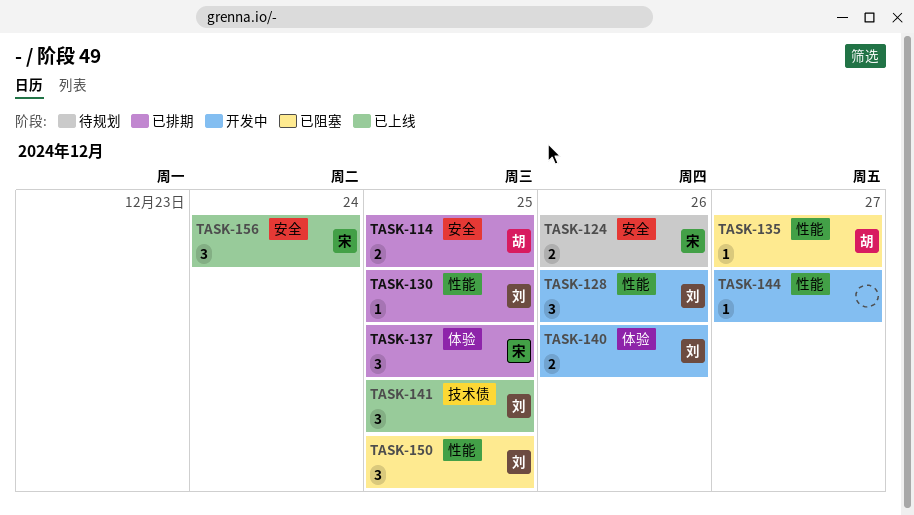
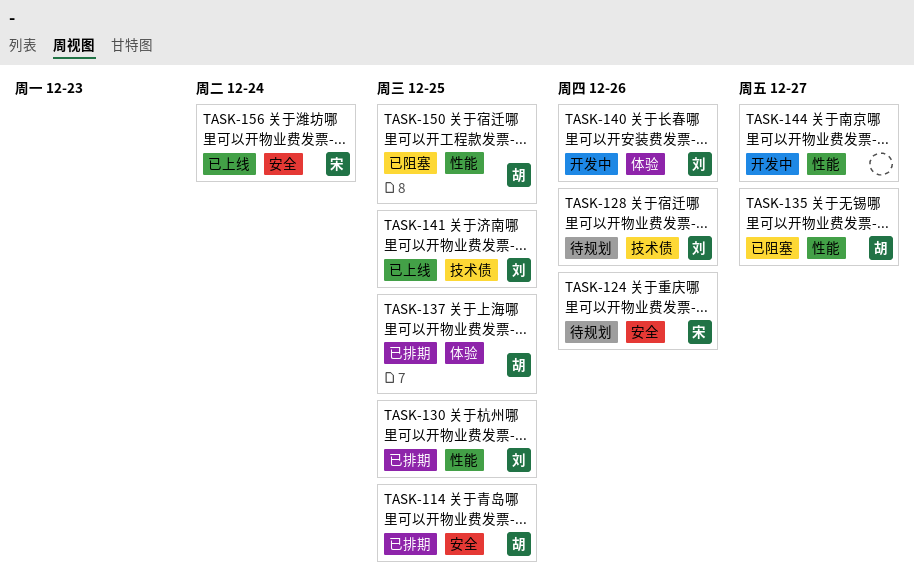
TASK-128, status: 开发中 -> 待规划
TASK-128, label: 性能 -> 技术债
TASK-137, owner: 宋 -> 胡
TASK-150, owner: 刘 -> 胡

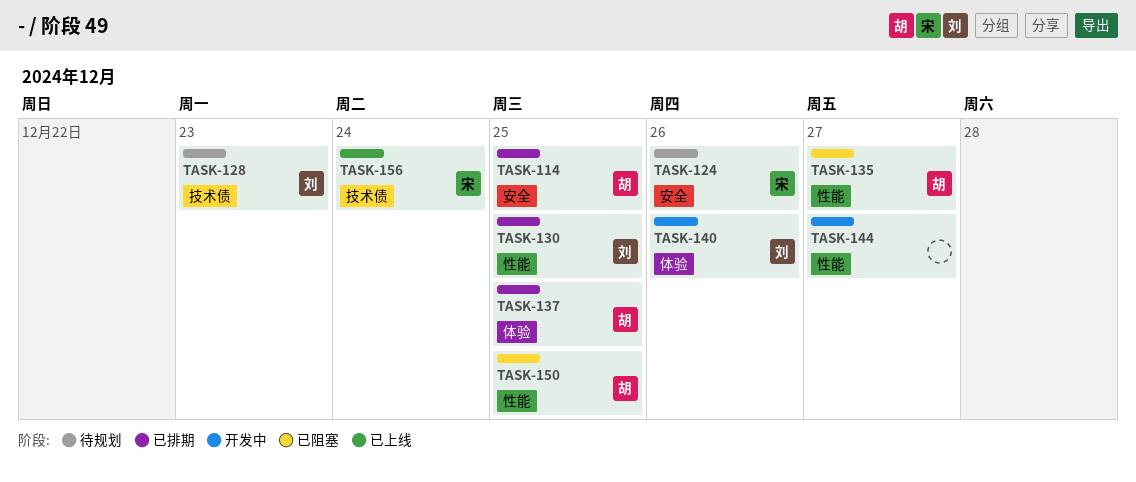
TASK-128, due: Dec 26 -> Dec 23
TASK-141: present -> none
TASK-156, label: 安全 -> 技术债

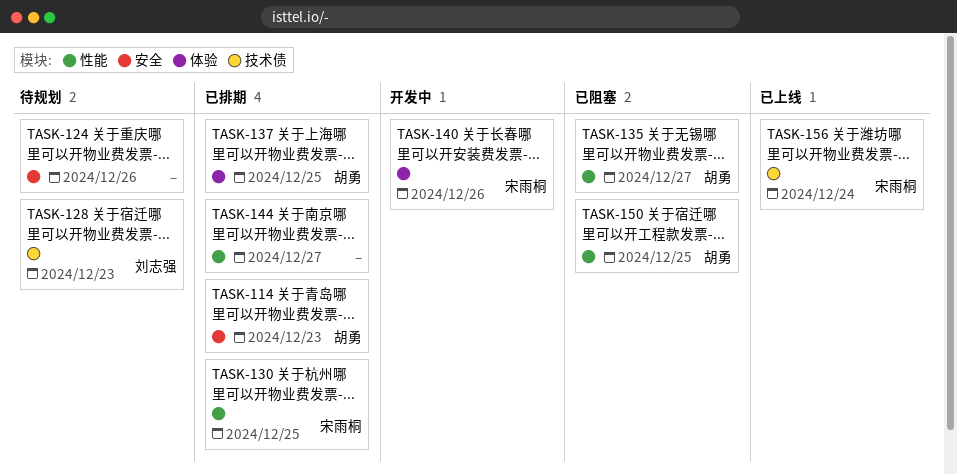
TASK-114, due: Dec 25 -> Dec 23
TASK-124, owner: 宋雨桐 -> none
TASK-130, owner: 刘志强 -> 宋雨桐
TASK-140, owner: 刘志强 -> 宋雨桐
TASK-144, status: 开发中 -> 已排期

